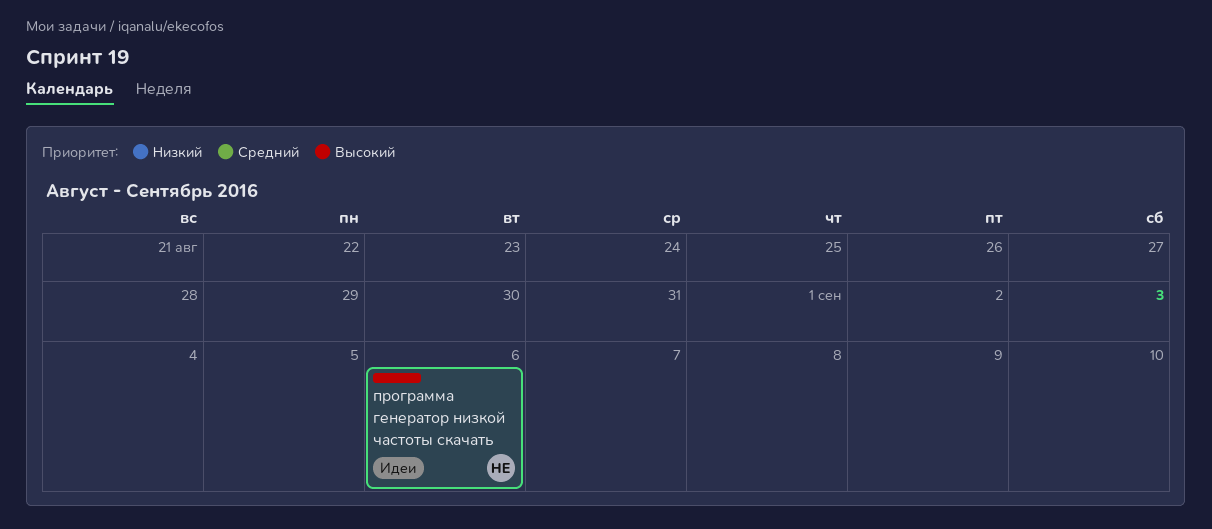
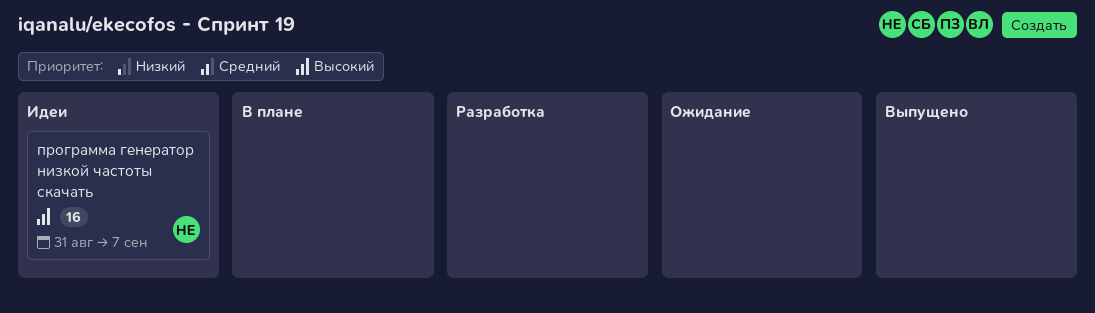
программа генератор низкой частоты скачать, due: Sep 6 -> Sep 7

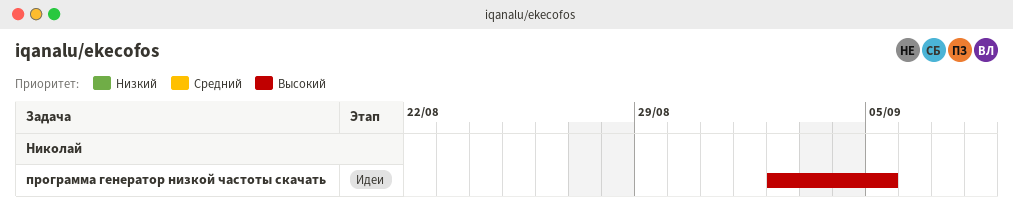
программа генератор низкой частоты скачать, start: Aug 31 -> Sep 2
программа генератор низкой частоты скачать, due: Sep 7 -> Sep 5

